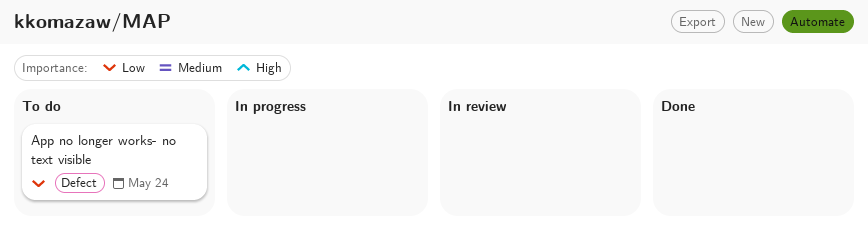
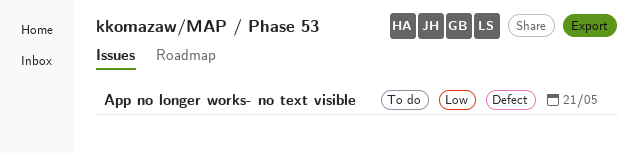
App no longer works- no text visible, due: May 24 -> May 21

